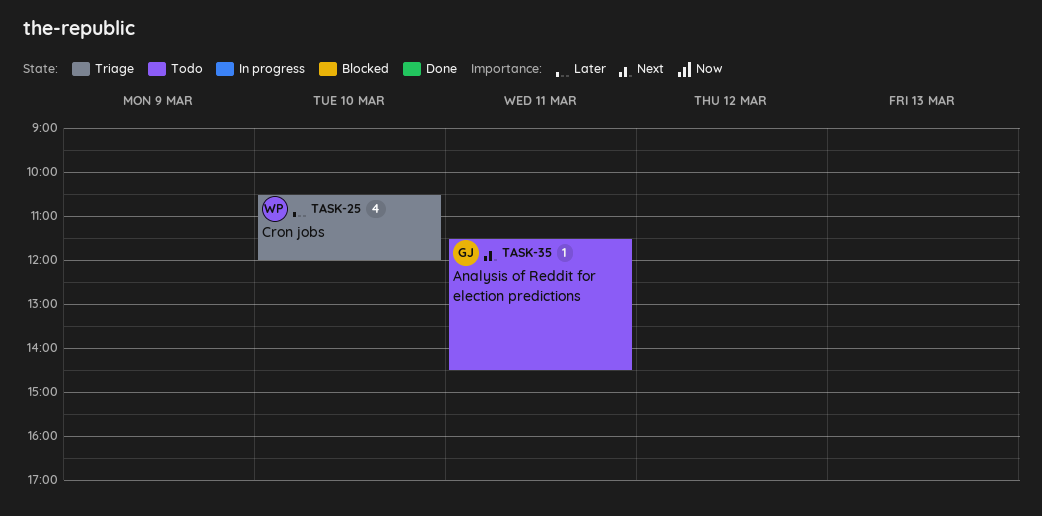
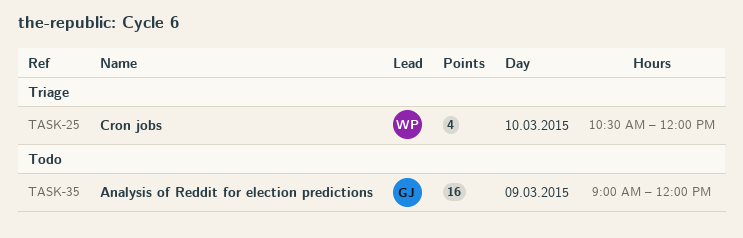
TASK-35, estimate: 1 -> 16
TASK-35, day: Mar 11 -> Mar 9
TASK-35, begins: 11:30 -> 09:00
TASK-35, ends: 14:30 -> 12:00

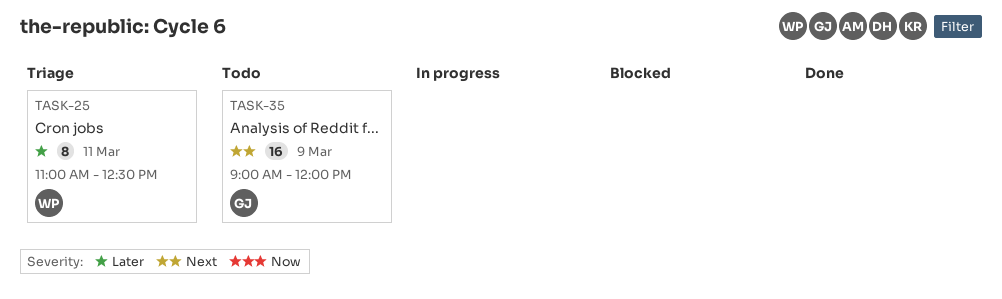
TASK-25, estimate: 4 -> 8
TASK-25, day: Mar 10 -> Mar 11
TASK-25, begins: 10:30 -> 11:00
TASK-25, ends: 12:00 -> 12:30

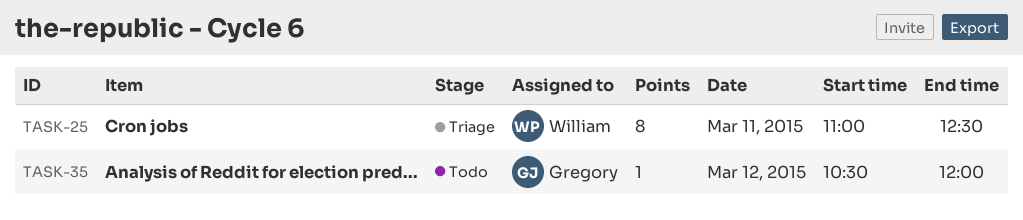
TASK-35, estimate: 16 -> 1
TASK-35, day: Mar 9 -> Mar 12
TASK-35, begins: 09:00 -> 10:30

